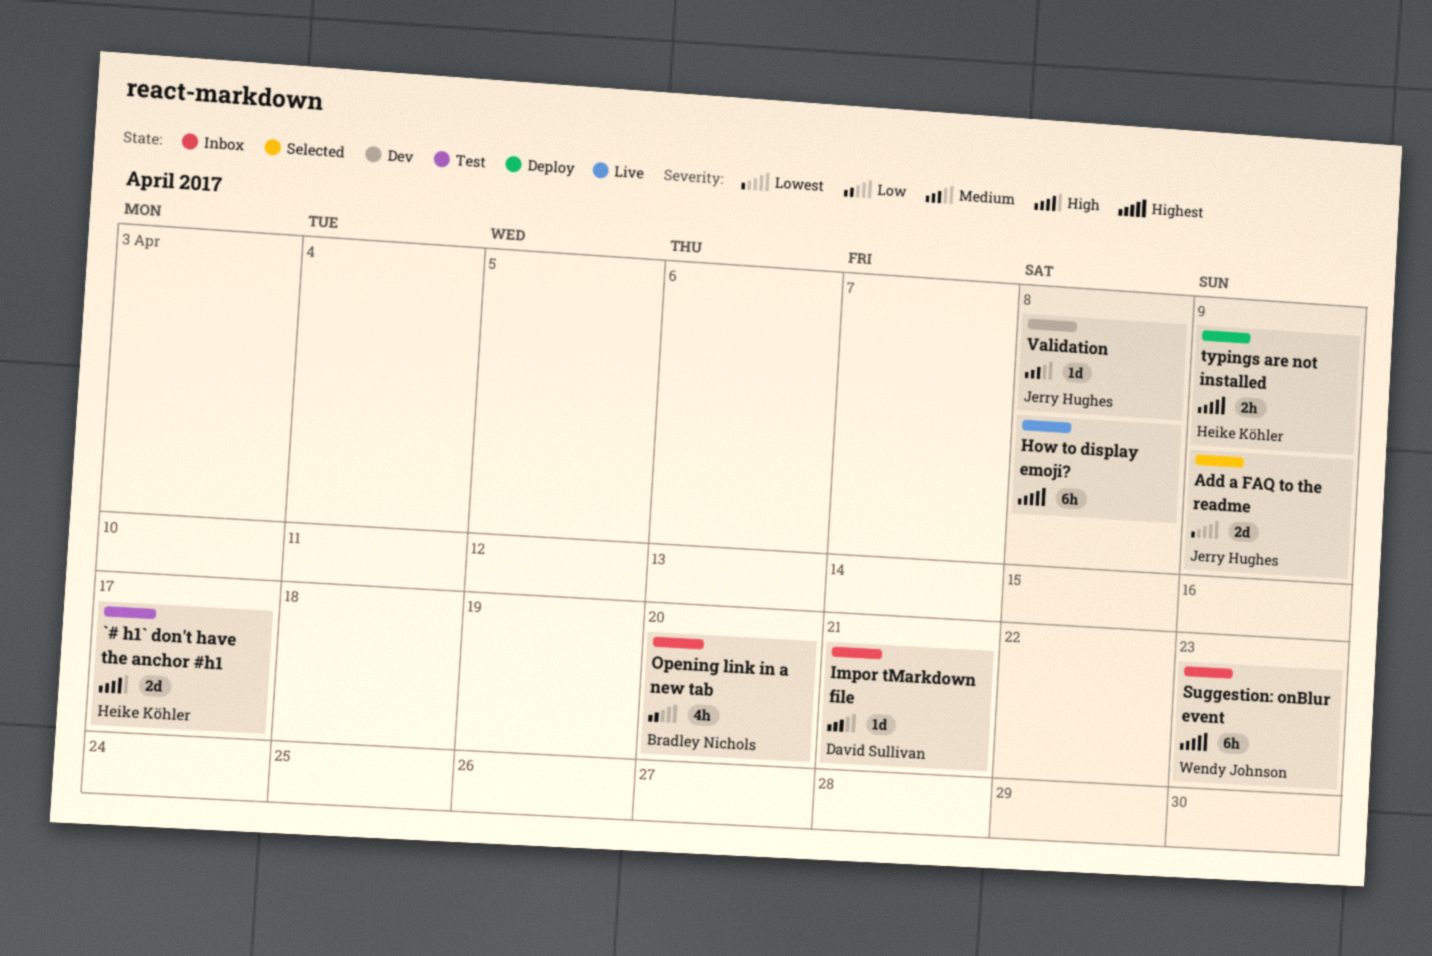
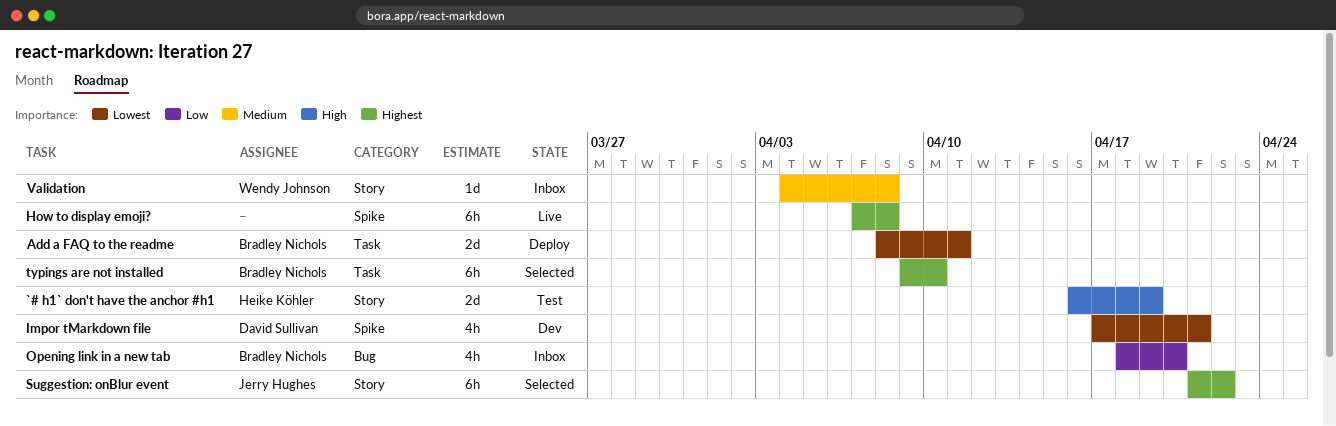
`# h1` don't have the anchor #h1, due: Apr 17 -> Apr 19
Add a FAQ to the readme, status: Selected -> Deploy
Add a FAQ to the readme, owner: Jerry Hughes -> Bradley Nichols
Add a FAQ to the readme, due: Apr 9 -> Apr 11
Impor tMarkdown file, status: Inbox -> Dev
Impor tMarkdown file, priority: Medium -> Lowest
Impor tMarkdown file, estimate: 1d -> 4h
Suggestion: onBlur event, status: Inbox -> Selected
Suggestion: onBlur event, owner: Wendy Johnson -> Jerry Hughes
Suggestion: onBlur event, due: Apr 23 -> Apr 22
typings are not installed, status: Deploy -> Selected
typings are not installed, owner: Heike Köhler -> Bradley Nichols
typings are not installed, estimate: 2h -> 6h
typings are not installed, due: Apr 9 -> Apr 10
Validation, status: Dev -> Inbox
Validation, owner: Jerry Hughes -> Wendy Johnson

